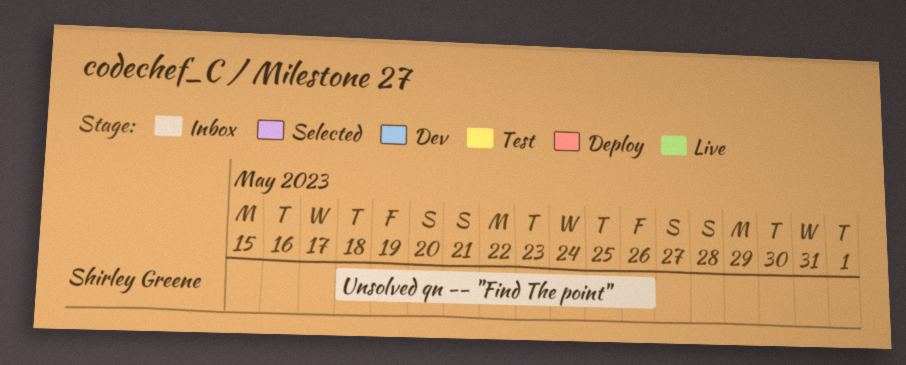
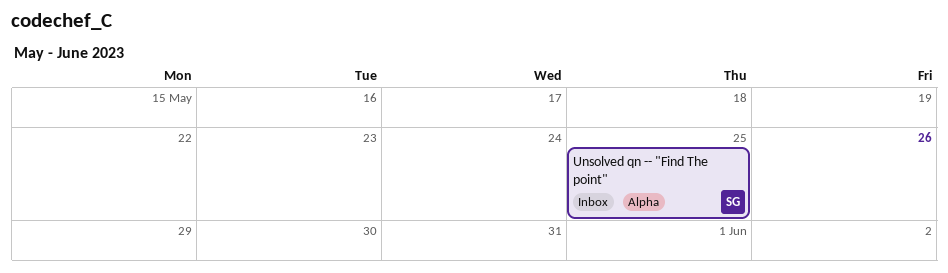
Unsolved qn -- "Find The point", due: May 26 -> May 25

